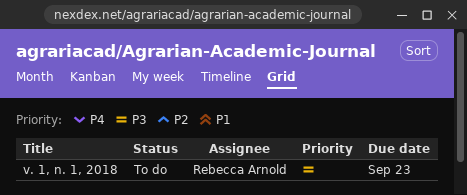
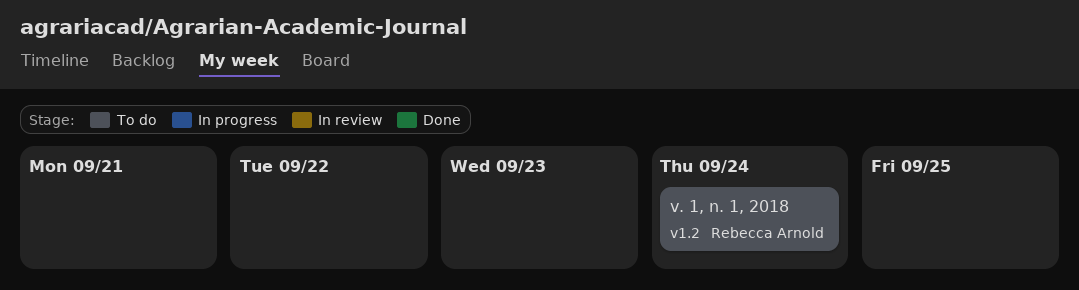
v. 1, n. 1, 2018, due: Sep 23 -> Sep 24

